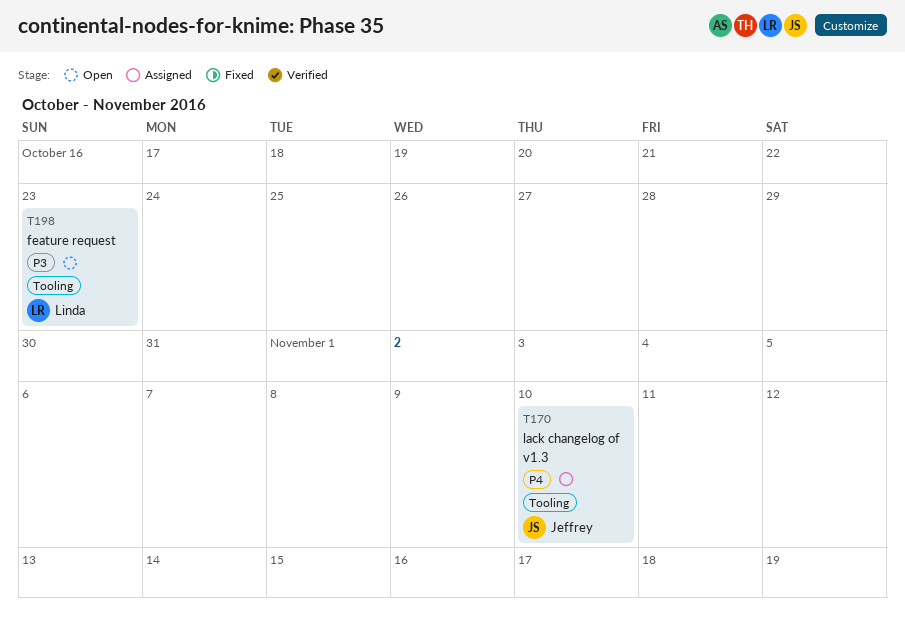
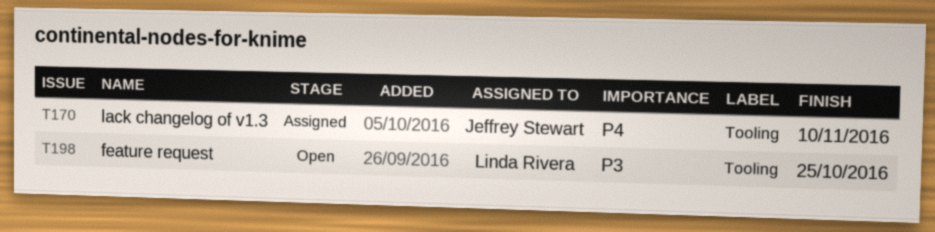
T198, due: Oct 23 -> Oct 25

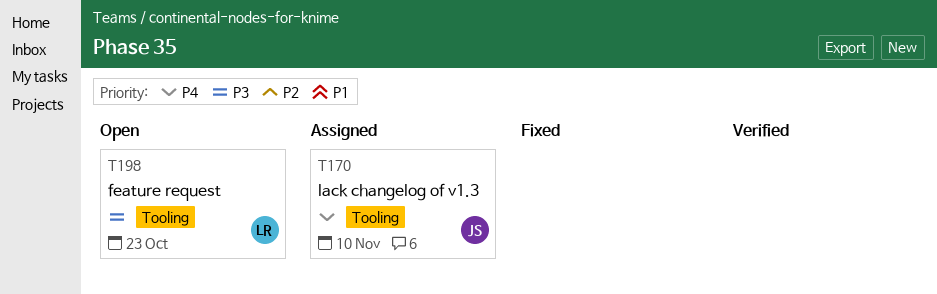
T198, due: Oct 25 -> Oct 23

